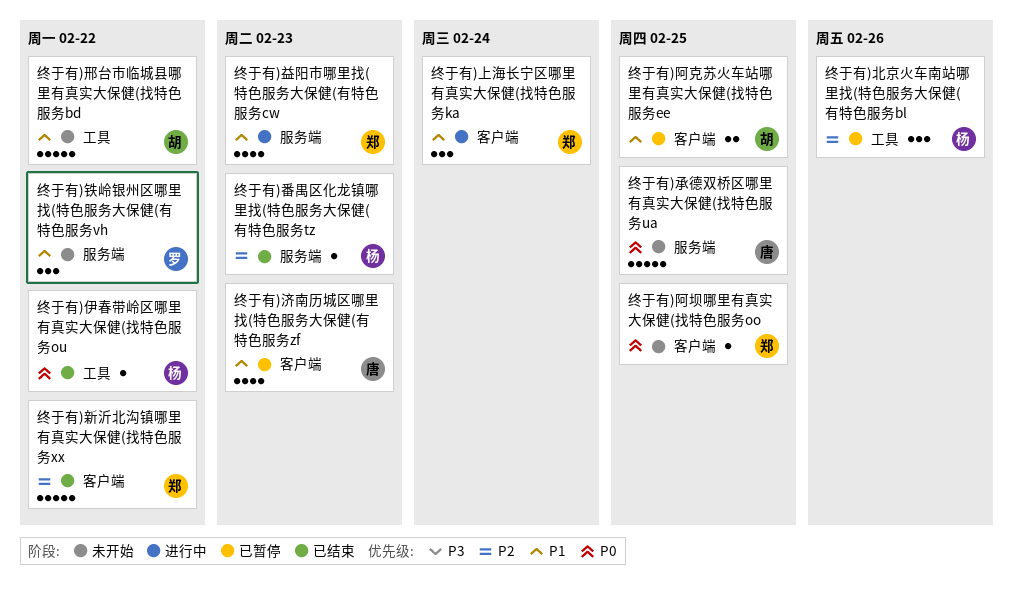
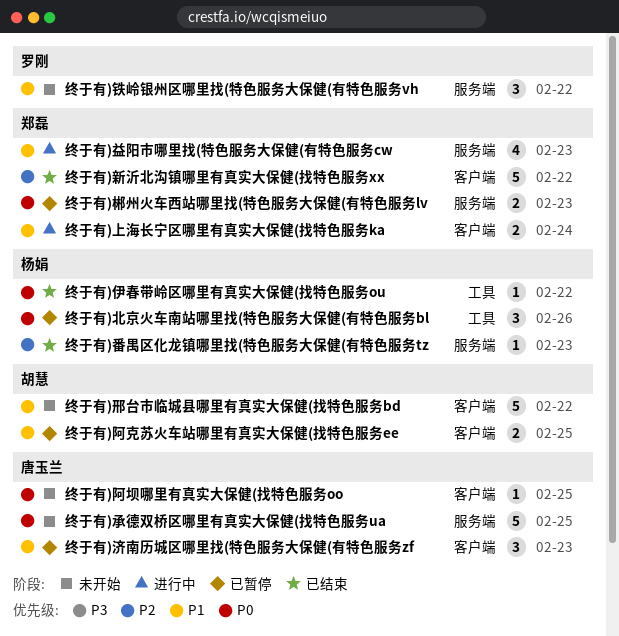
终于有)上海长宁区哪里有真实大保健(找特色服务ka, estimate: 3 -> 2
终于有)北京火车南站哪里找(特色服务大保健(有特色服务bl, priority: P2 -> P0
终于有)济南历城区哪里找(特色服务大保健(有特色服务zf, estimate: 4 -> 3
终于有)邢台市临城县哪里有真实大保健(找特色服务bd, label: 工具 -> 客户端
终于有)郴州火车西站哪里找(特色服务大保健(有特色服务lv: none -> present
终于有)阿坝哪里有真实大保健(找特色服务oo, owner: 郑磊 -> 唐玉兰

